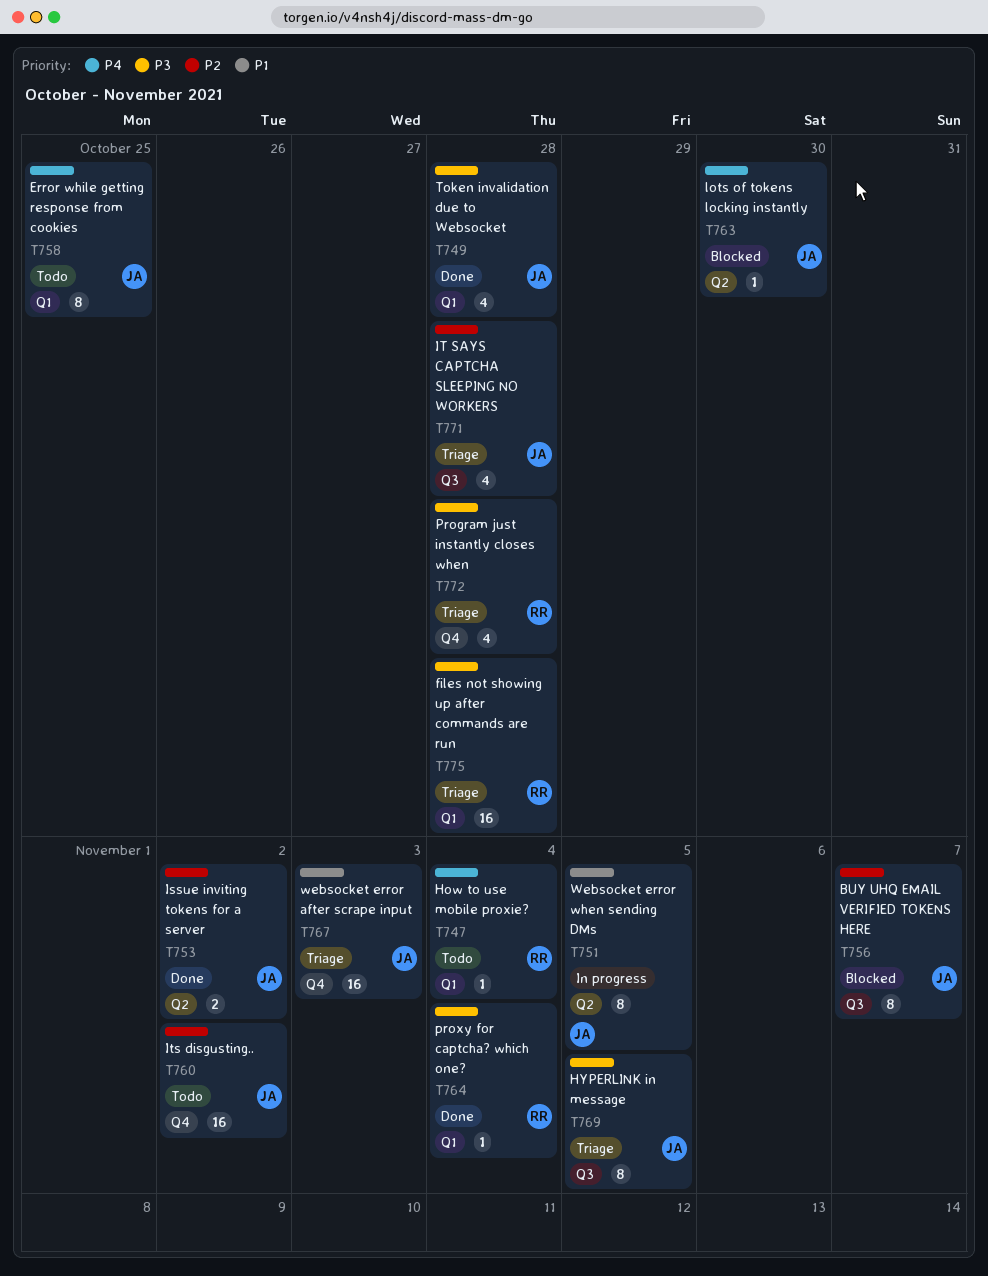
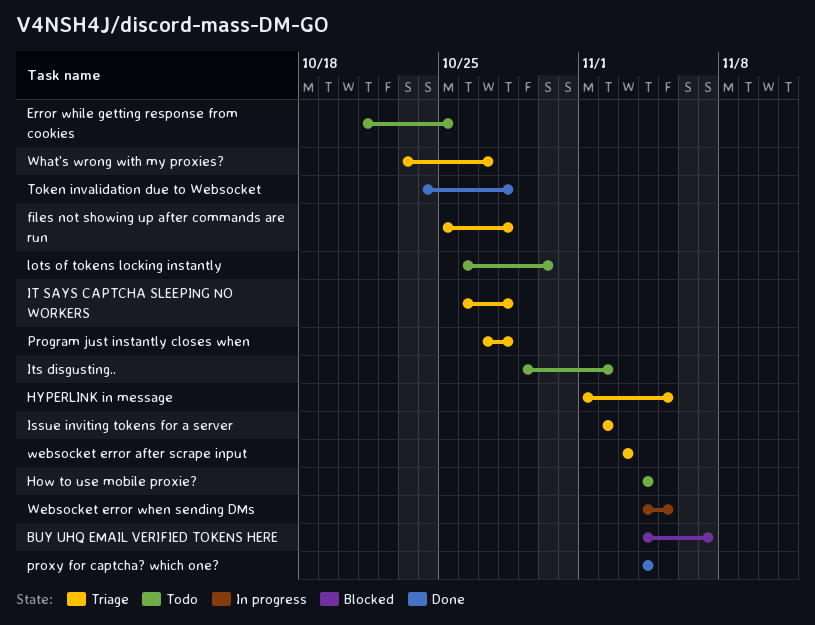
Issue inviting tokens for a server, status: Done -> Triage
lots of tokens locking instantly, status: Blocked -> Todo
What's wrong with my proxies?: none -> present

